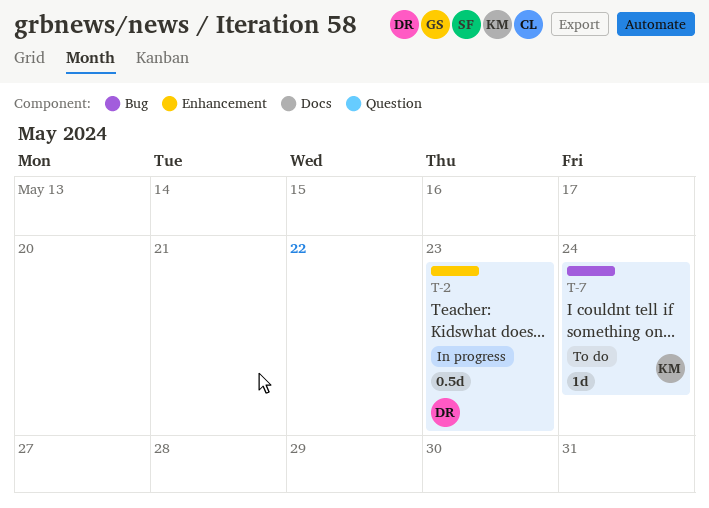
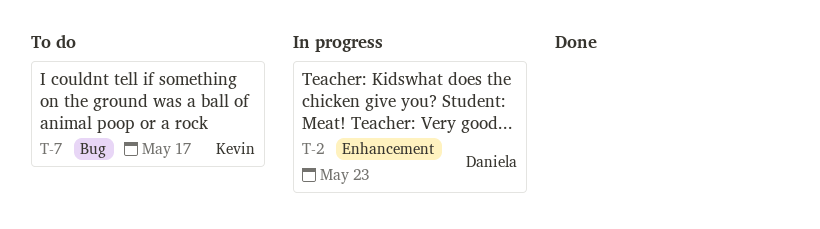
T-7, due: May 24 -> May 17

